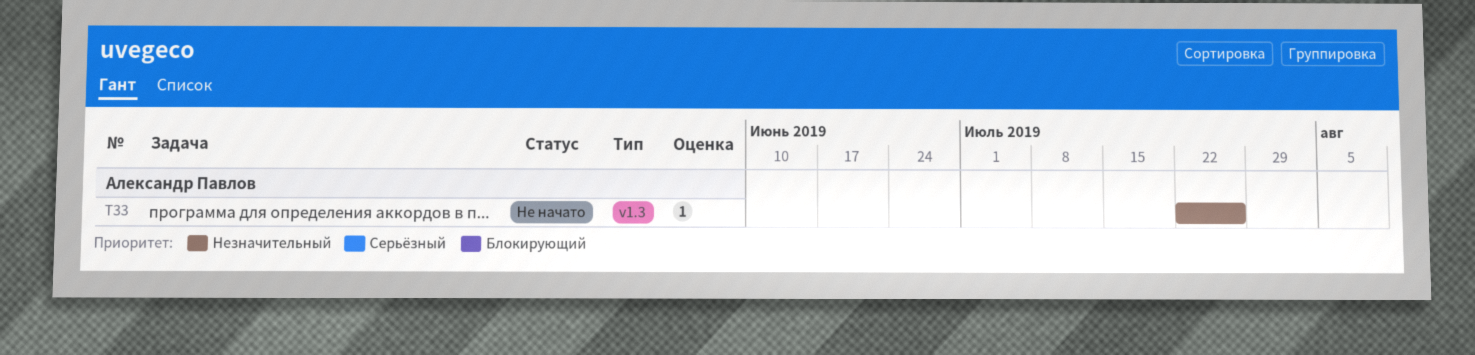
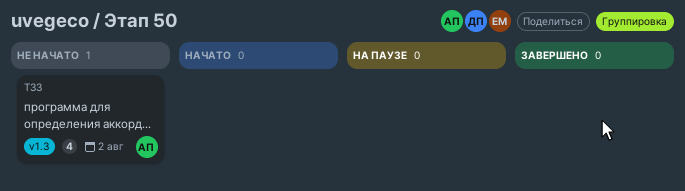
T33, estimate: 1 -> 4
T33, due: Jul 26 -> Aug 2

